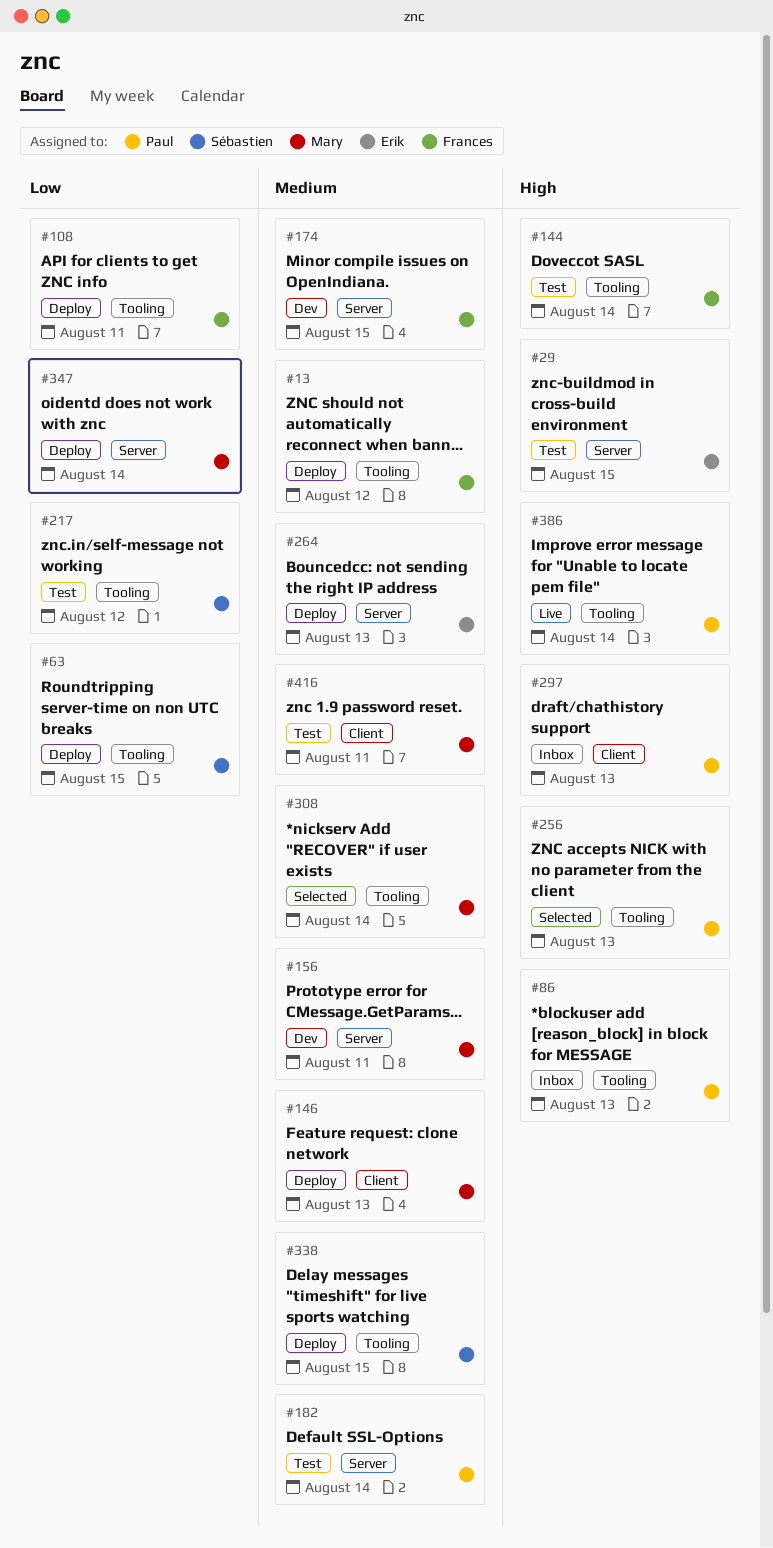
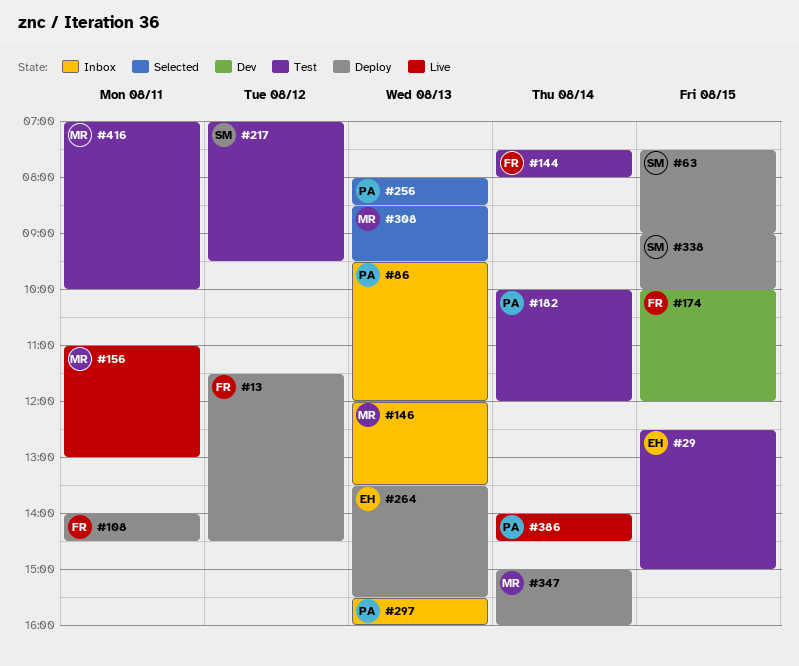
#146, status: Deploy -> Inbox
#156, status: Dev -> Live
#308, day: Aug 14 -> Aug 13

